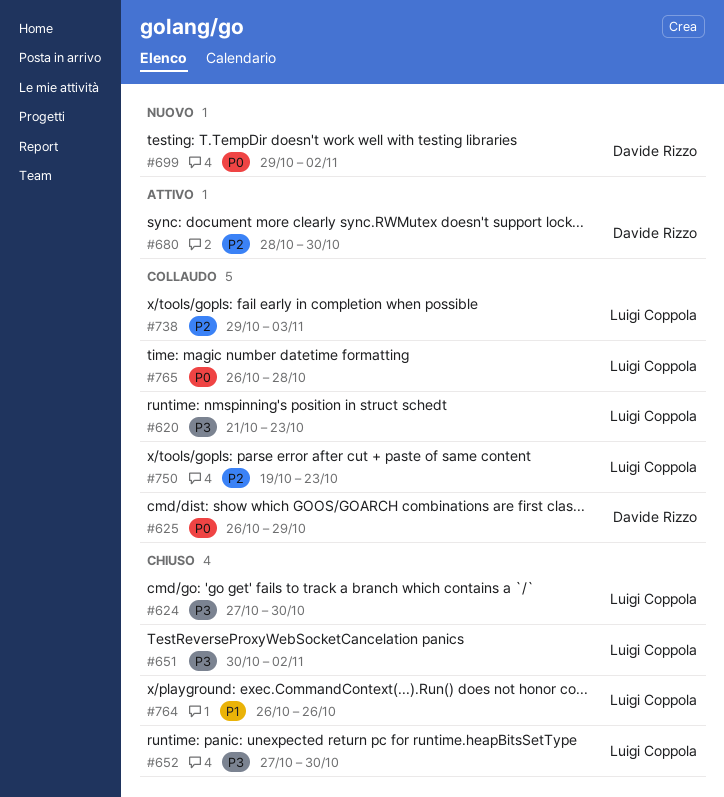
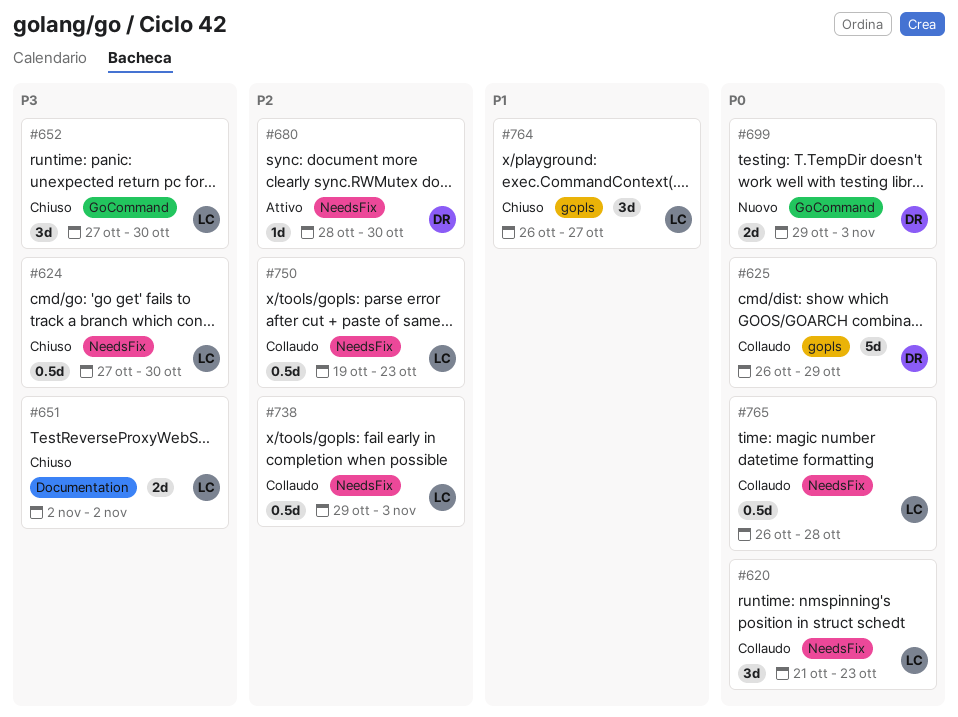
#620, priority: P3 -> P0
#651, start: Oct 30 -> Nov 2
#699, due: Nov 2 -> Nov 3
#764, due: Oct 26 -> Oct 27

